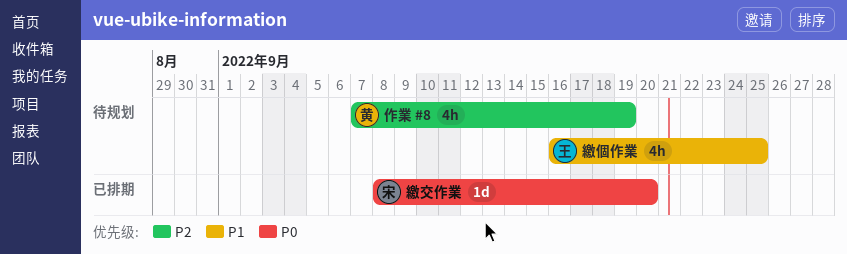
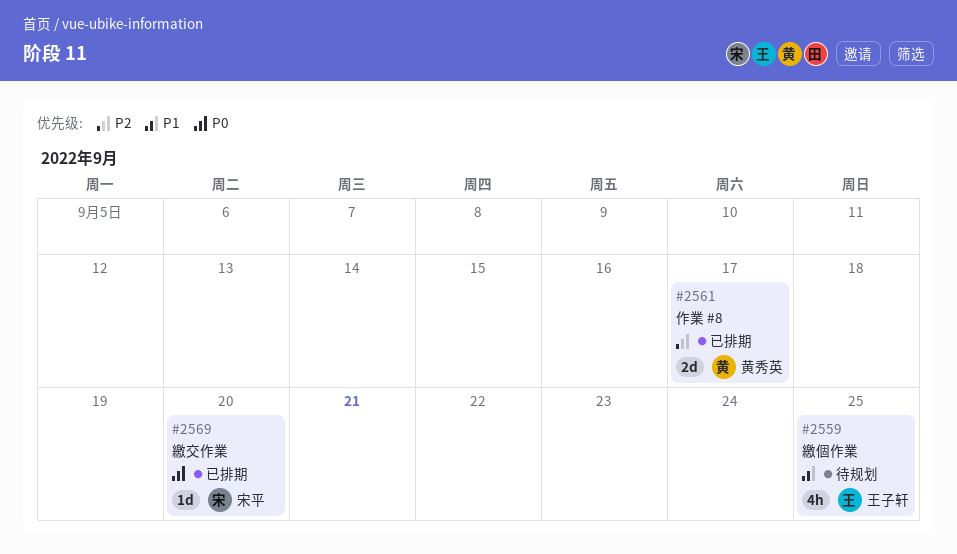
作業 #8, status: 待规划 -> 已排期
作業 #8, estimate: 4h -> 2d
作業 #8, due: Sep 19 -> Sep 17

